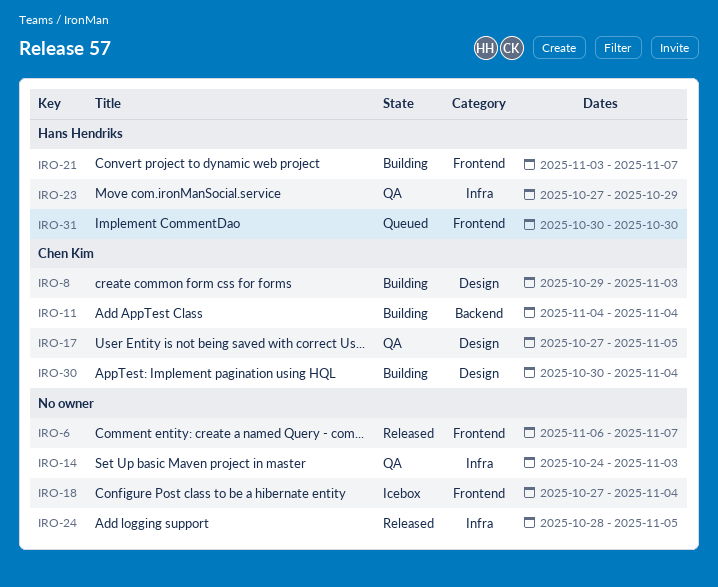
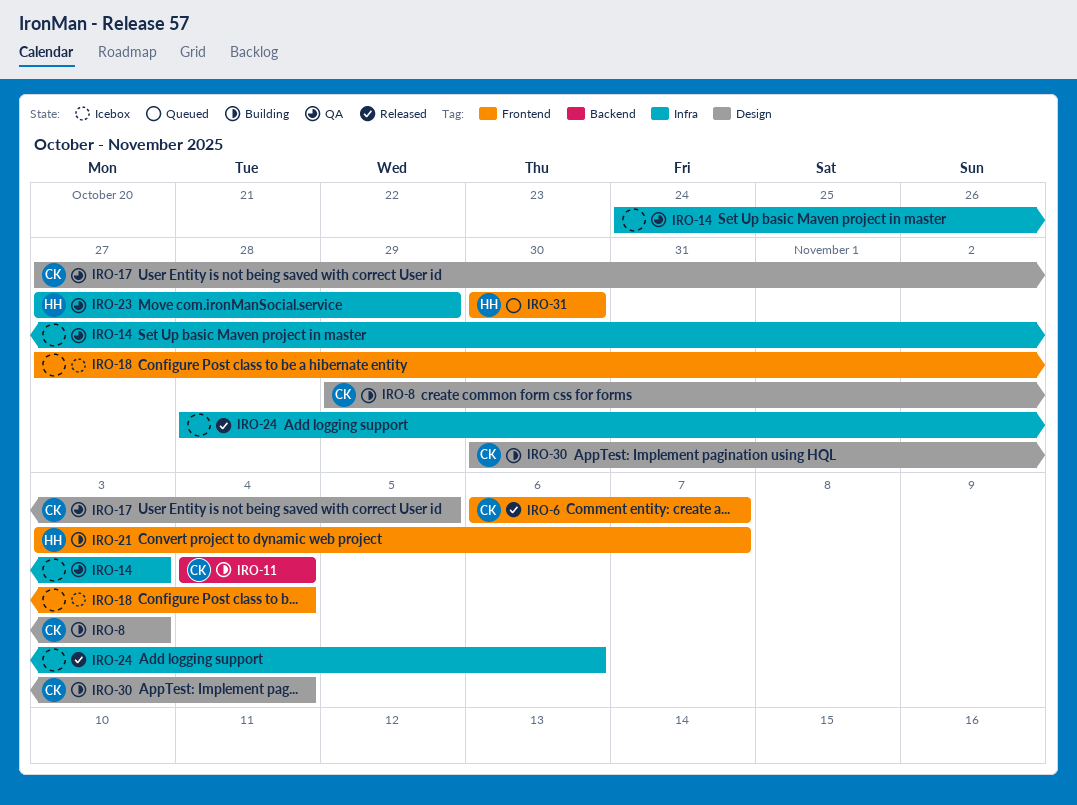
IRO-6, owner: none -> Chen Kim
IRO-24, due: Nov 5 -> Nov 6

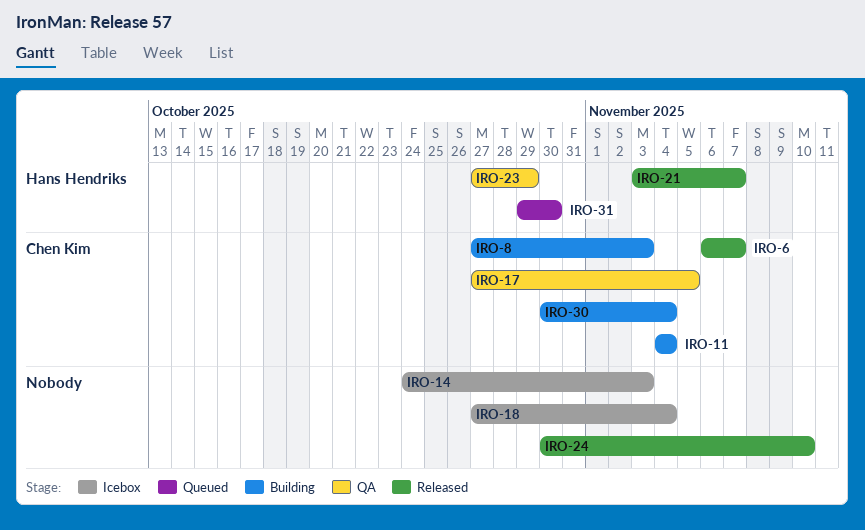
IRO-8, start: Oct 29 -> Oct 27
IRO-14, status: QA -> Icebox
IRO-21, status: Building -> Released
IRO-24, start: Oct 28 -> Oct 30
IRO-24, due: Nov 6 -> Nov 10
IRO-31, start: Oct 30 -> Oct 29

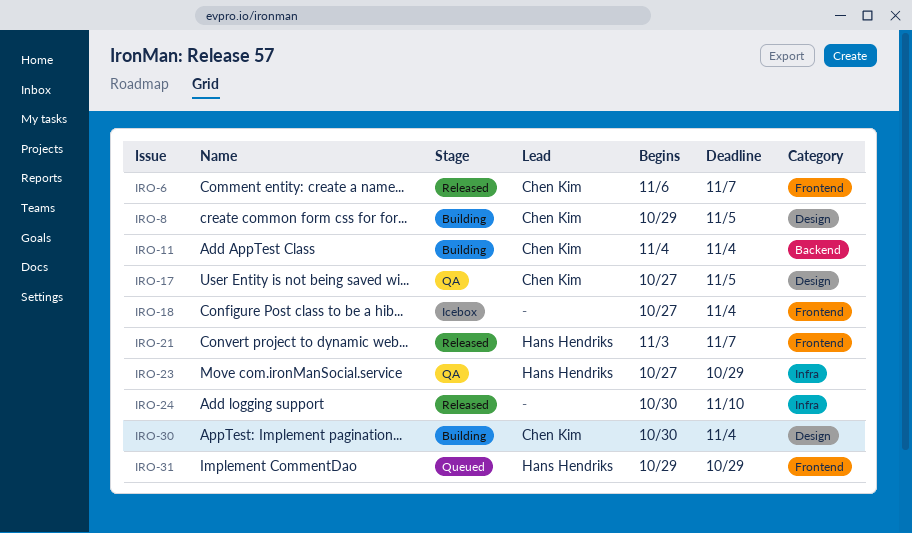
IRO-8, start: Oct 27 -> Oct 29
IRO-8, due: Nov 3 -> Nov 5
IRO-14: present -> none
IRO-31, due: Oct 30 -> Oct 29

